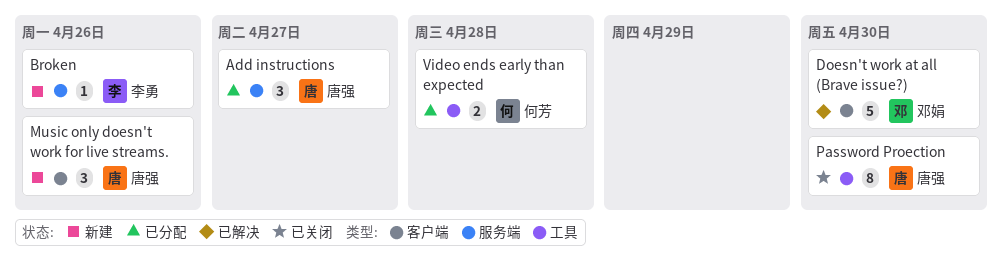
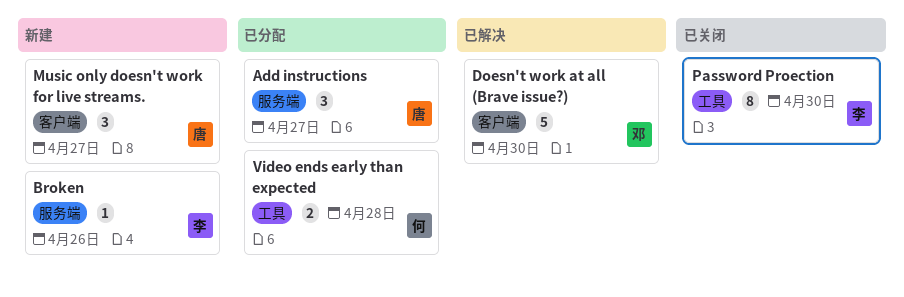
Music only doesn't work for live streams., due: Apr 26 -> Apr 27
Password Proection, owner: 唐强 -> 李勇

